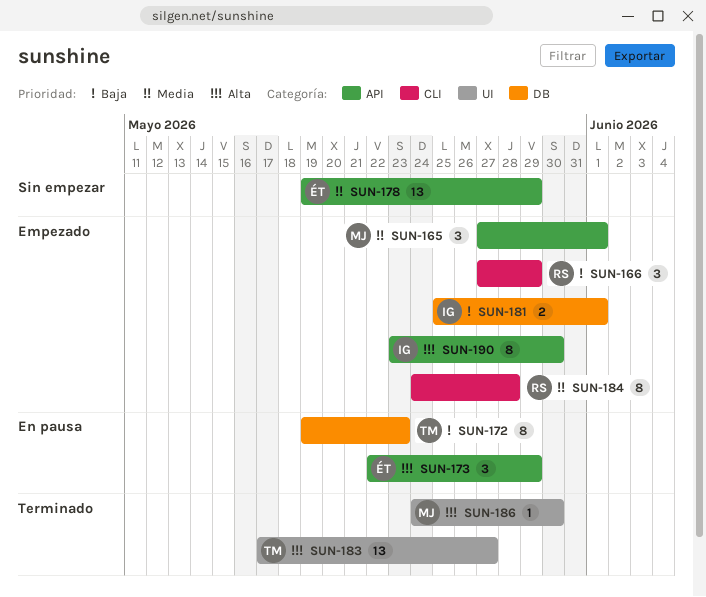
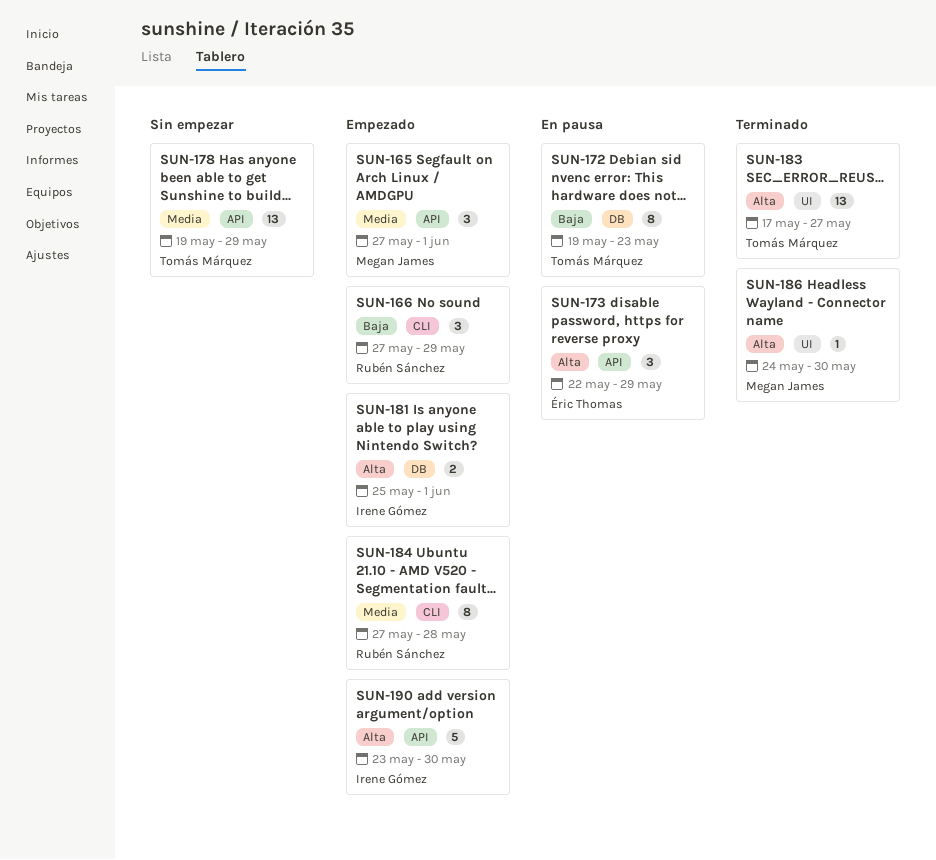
SUN-178, owner: Éric Thomas -> Tomás Márquez
SUN-181, priority: Baja -> Alta
SUN-184, start: May 24 -> May 27
SUN-190, estimate: 8 -> 5

